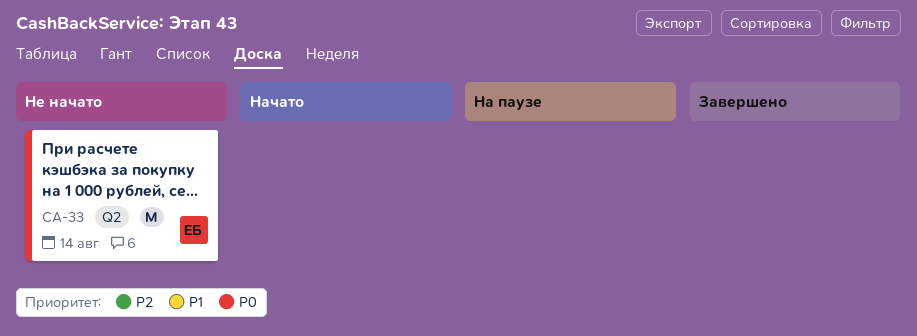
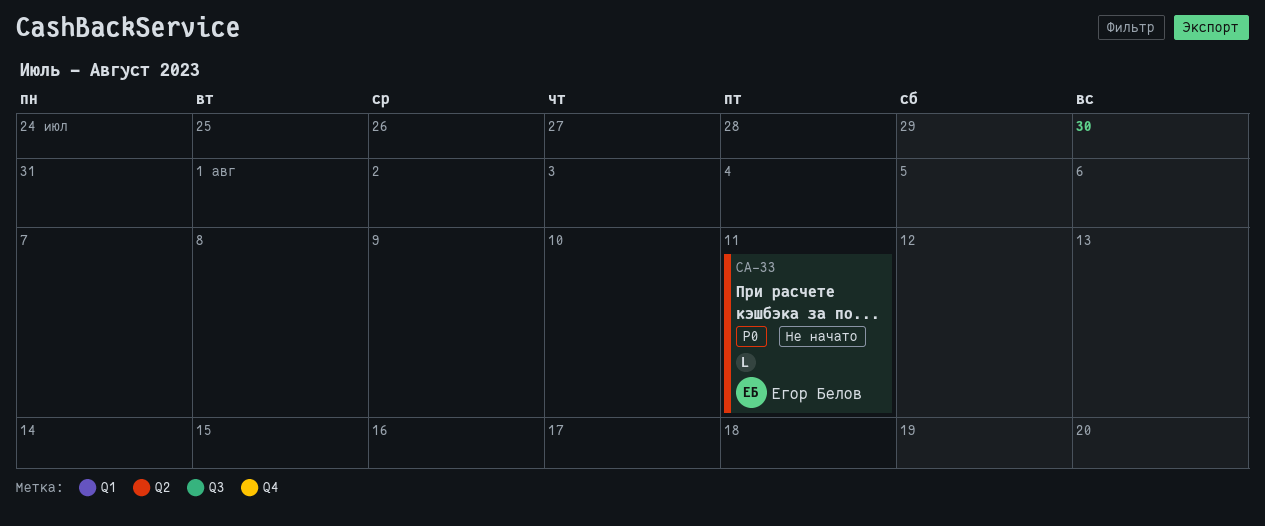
CA-33, estimate: M -> L
CA-33, due: Aug 14 -> Aug 11

